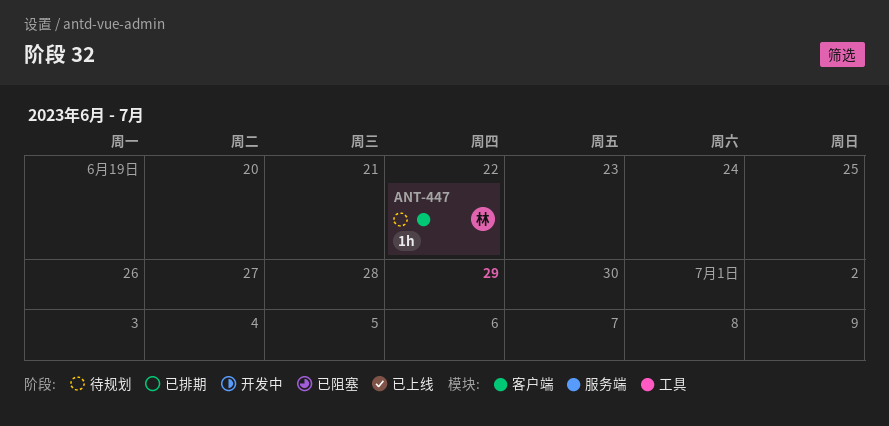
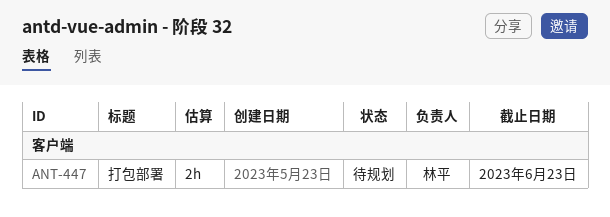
ANT-447, estimate: 1h -> 2h
ANT-447, due: Jun 22 -> Jun 23

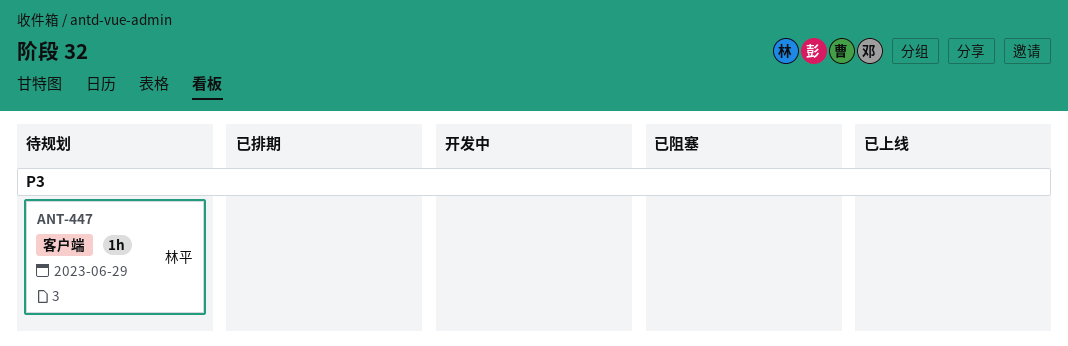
ANT-447, estimate: 2h -> 1h
ANT-447, due: Jun 23 -> Jun 29

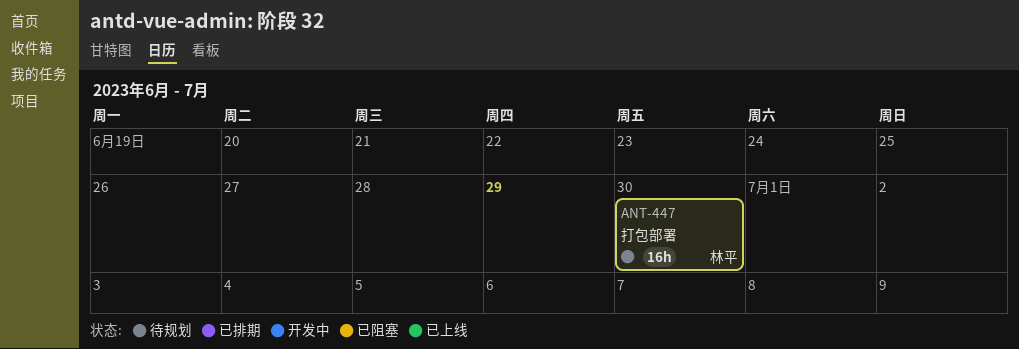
ANT-447, estimate: 1h -> 16h
ANT-447, due: Jun 29 -> Jun 30

